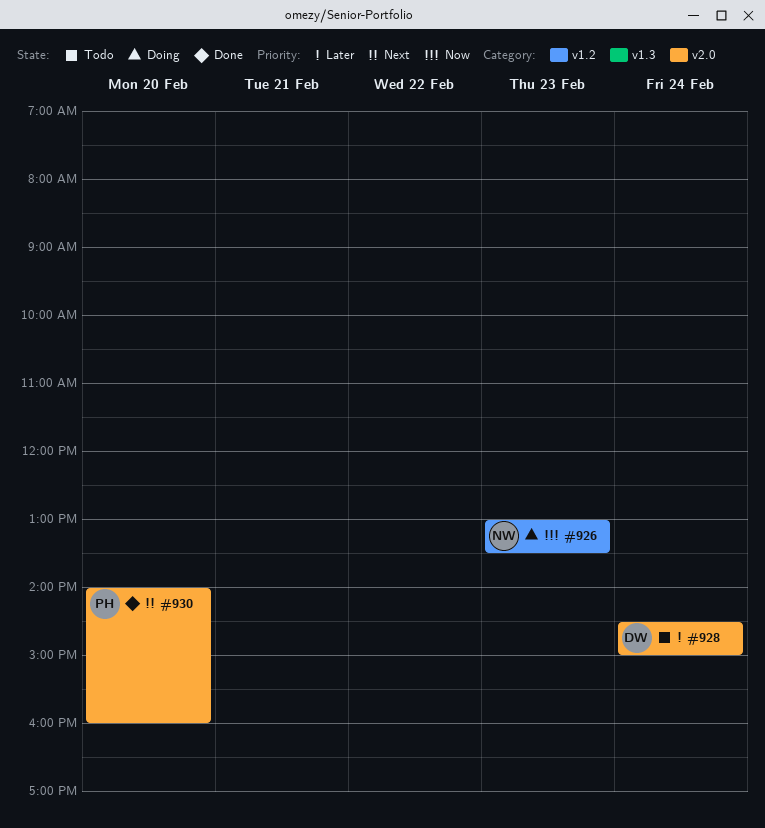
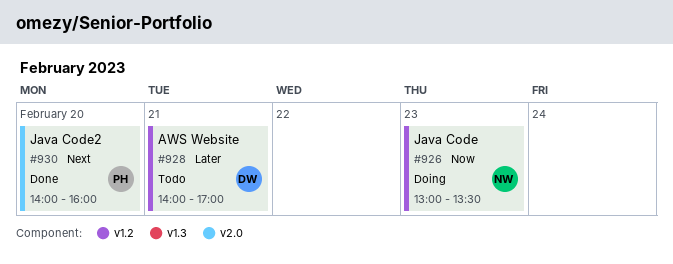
#928, label: v2.0 -> v1.2
#928, day: Feb 24 -> Feb 21
#928, begins: 14:30 -> 14:00
#928, ends: 15:00 -> 17:00

